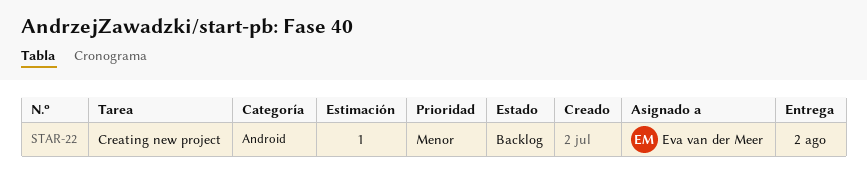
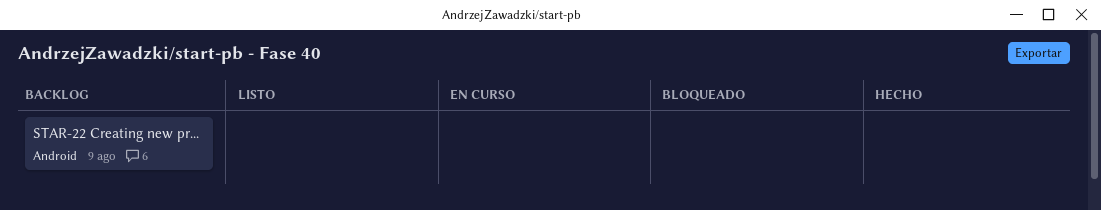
STAR-22, due: Aug 2 -> Aug 9

